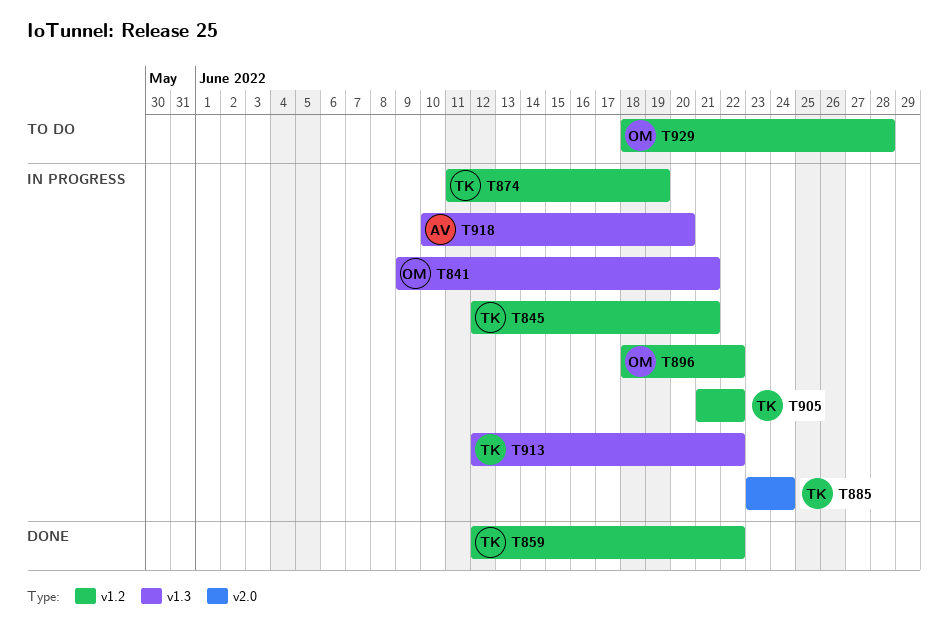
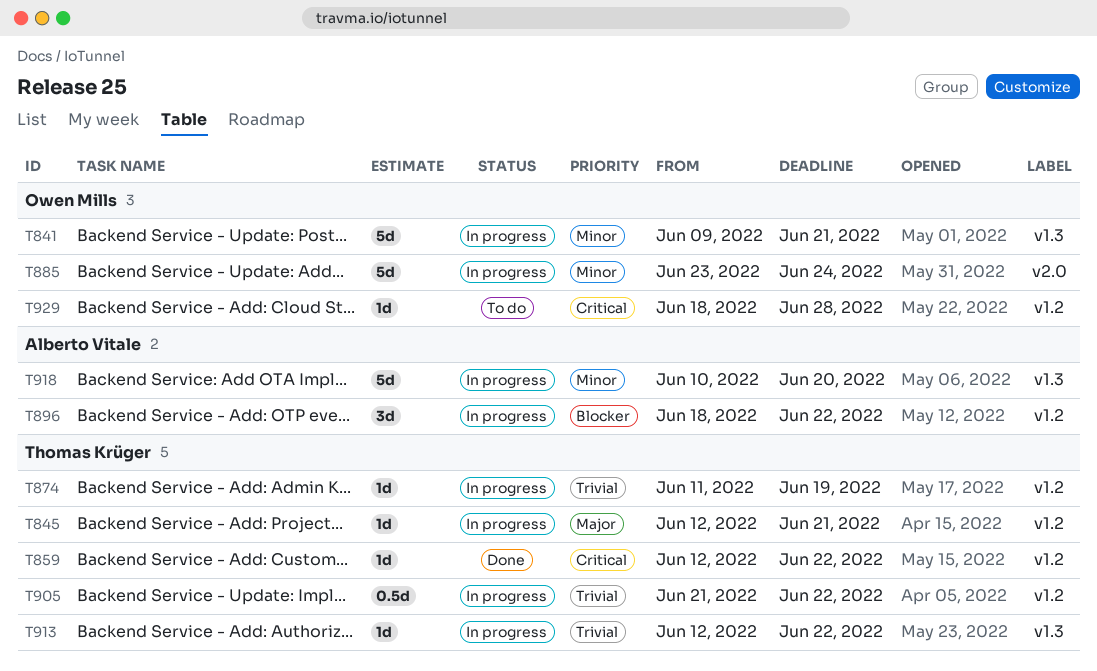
T885, owner: Thomas Krüger -> Owen Mills
T896, owner: Owen Mills -> Alberto Vitale

